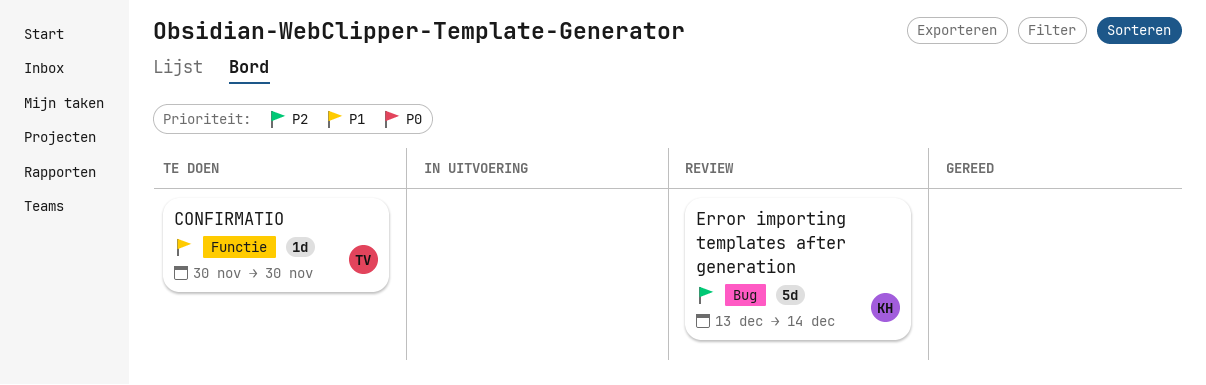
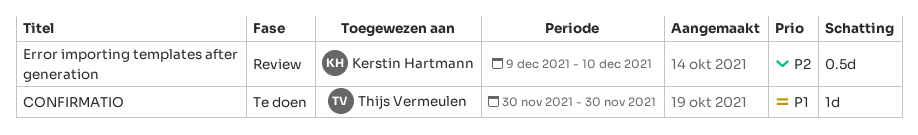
Error importing templates after generation, estimate: 5d -> 0.5d
Error importing templates after generation, start: Dec 13 -> Dec 9
Error importing templates after generation, due: Dec 14 -> Dec 10

